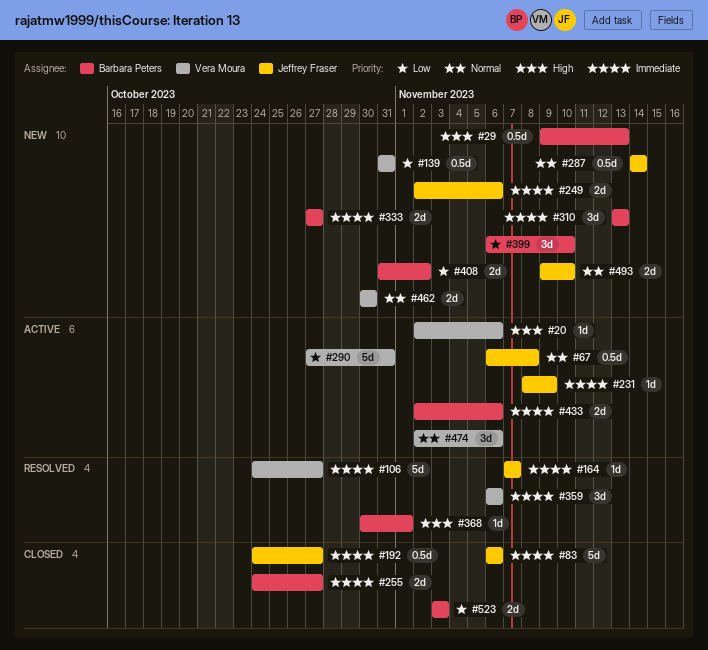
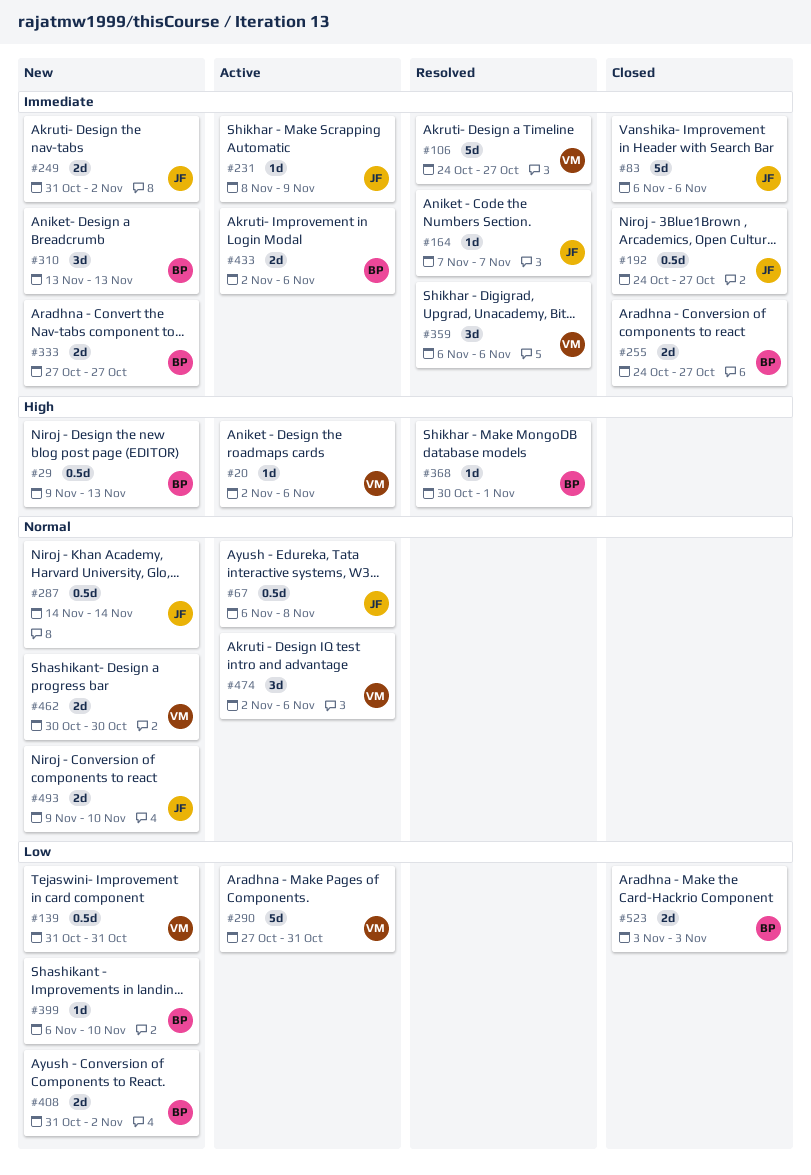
#249, start: Nov 2 -> Oct 31
#249, due: Nov 6 -> Nov 2
#399, estimate: 3d -> 1d

